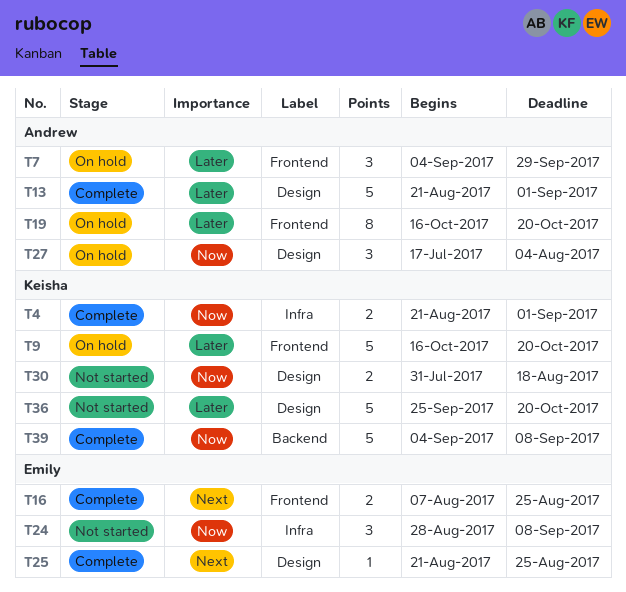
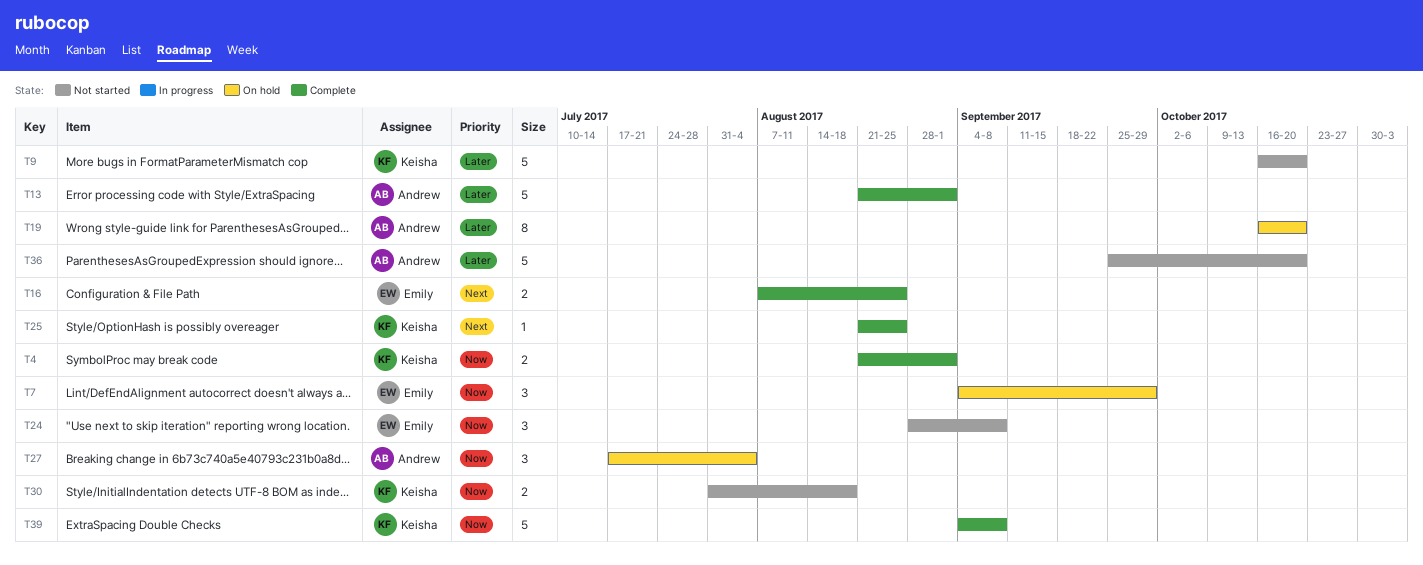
T7, owner: Andrew -> Emily
T7, priority: Later -> Now
T9, status: On hold -> Not started
T25, owner: Emily -> Keisha
T36, owner: Keisha -> Andrew

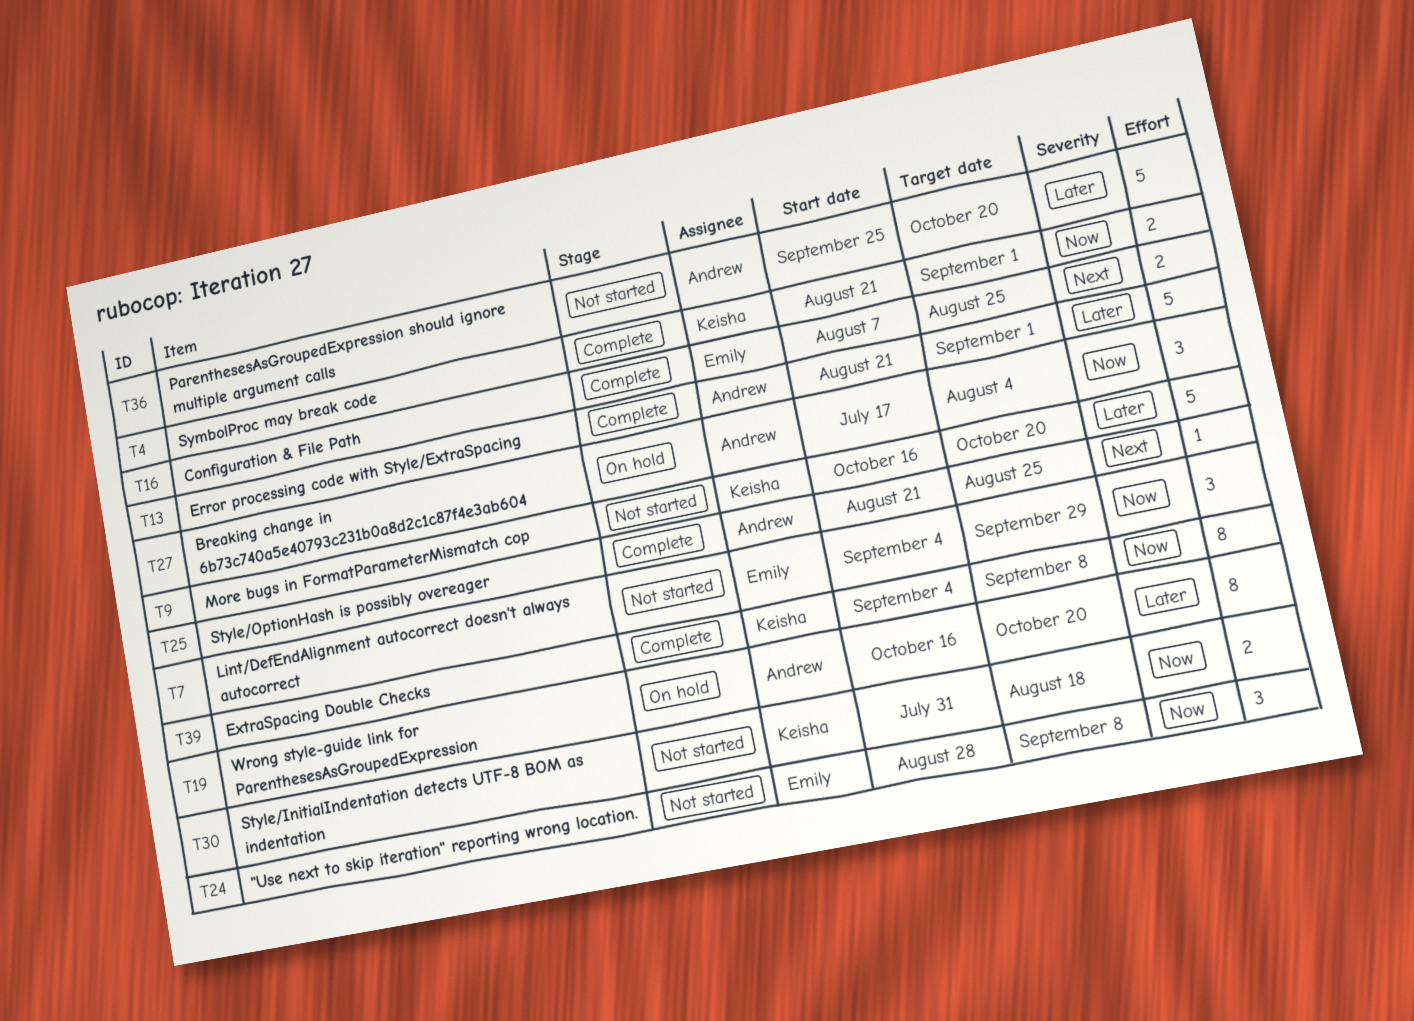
T7, status: On hold -> Not started
T25, owner: Keisha -> Andrew
T39, estimate: 5 -> 8

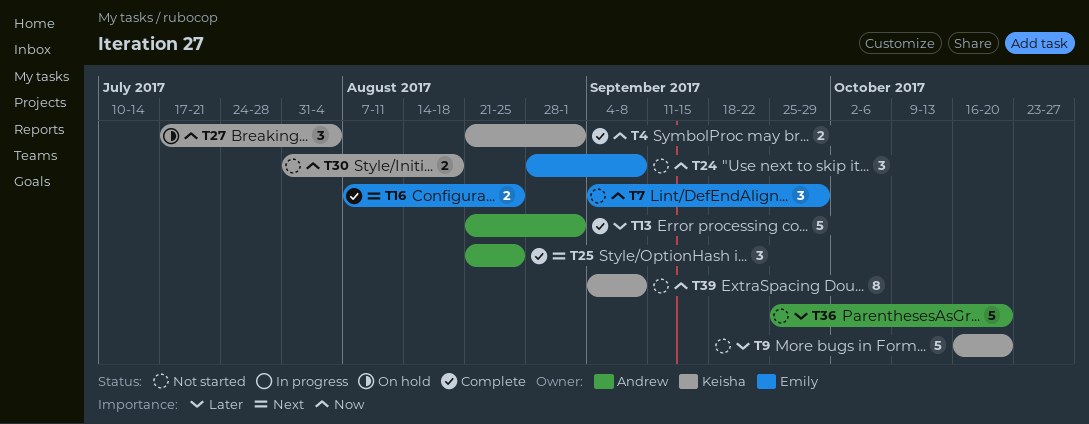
T19: present -> none
T25, estimate: 1 -> 3
T27, owner: Andrew -> Keisha
T39, status: Complete -> Not started

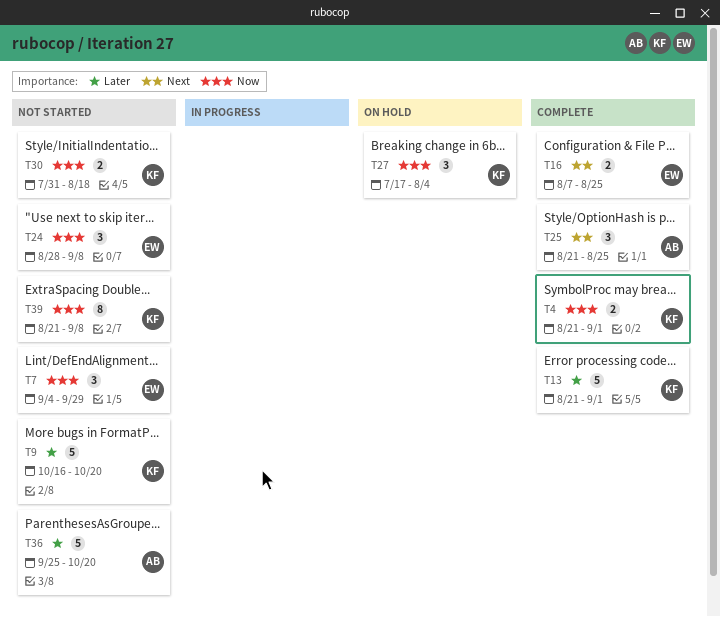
T13, owner: Andrew -> Keisha
T39, start: Sep 4 -> Aug 21

